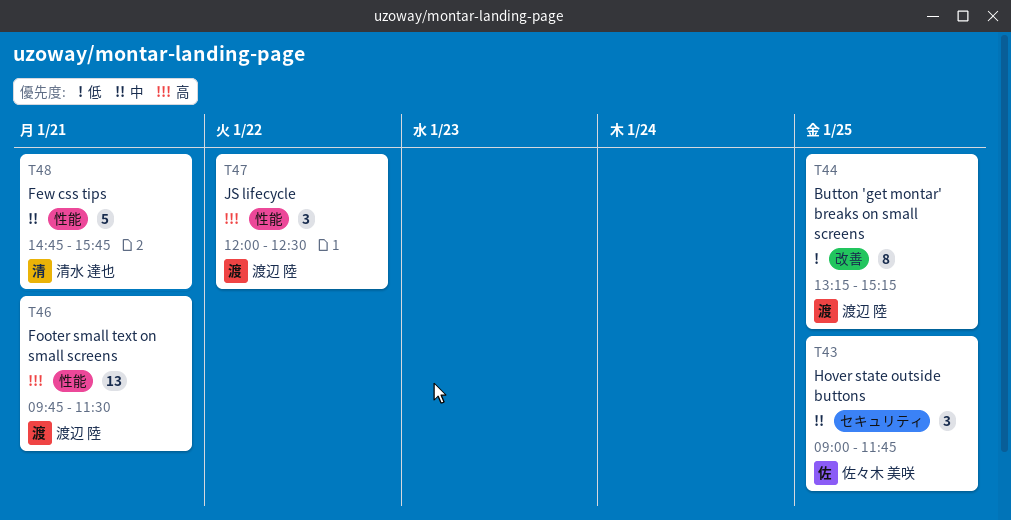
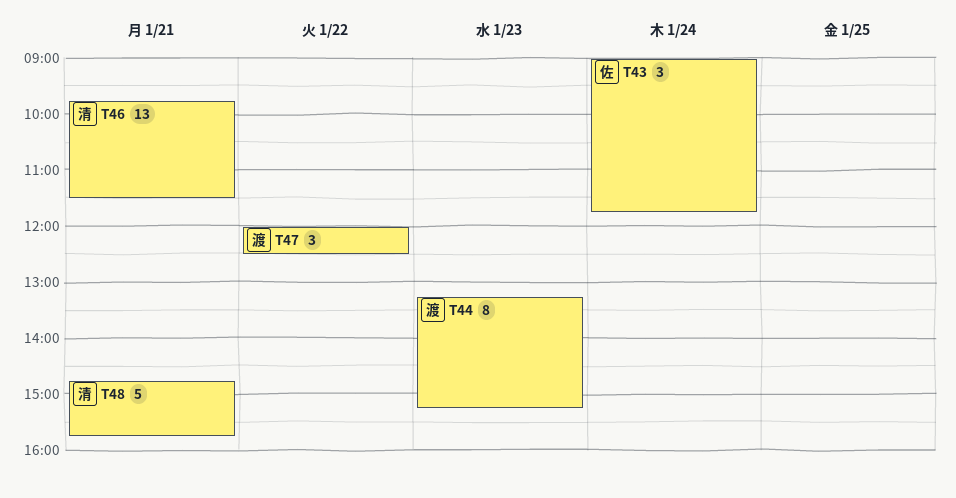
T43, day: Jan 25 -> Jan 24
T44, day: Jan 25 -> Jan 23
T46, owner: 渡辺 陸 -> 清水 達也

